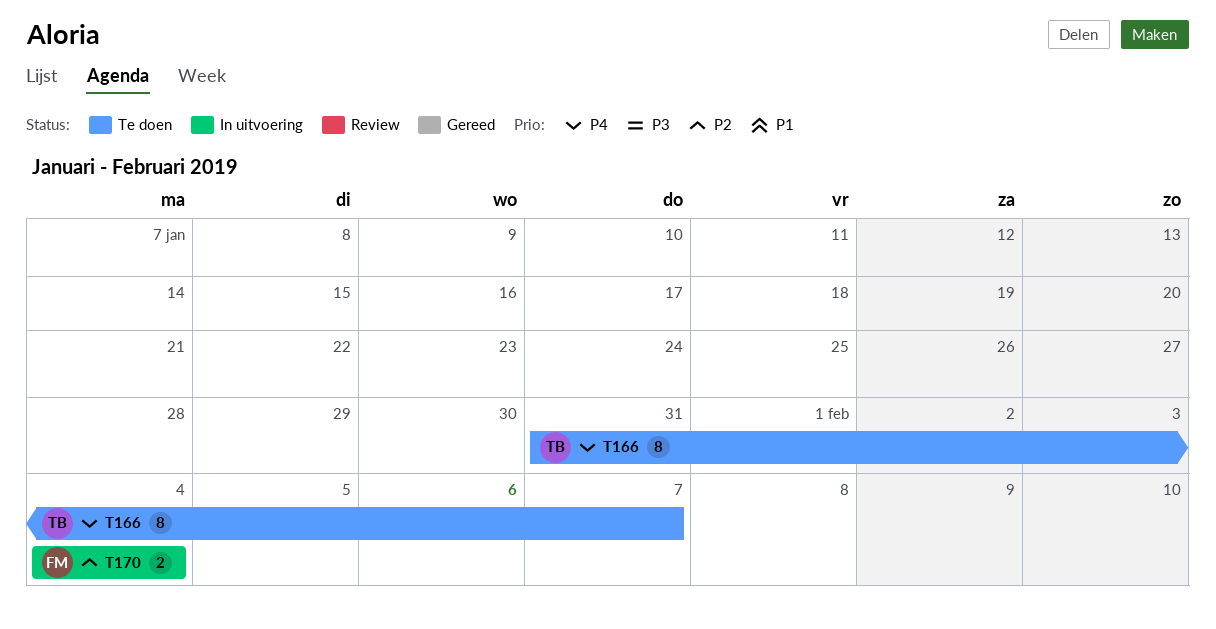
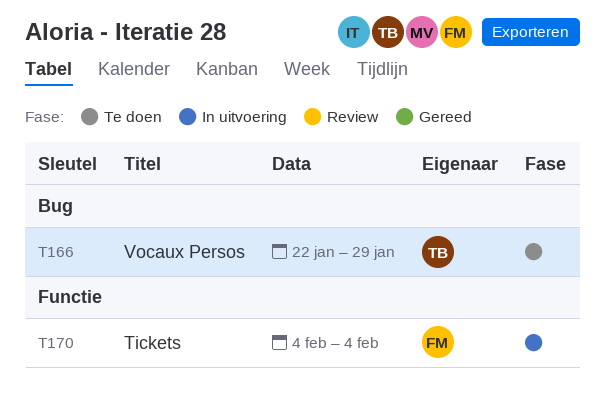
T166, start: Jan 31 -> Jan 22
T166, due: Feb 7 -> Jan 29

